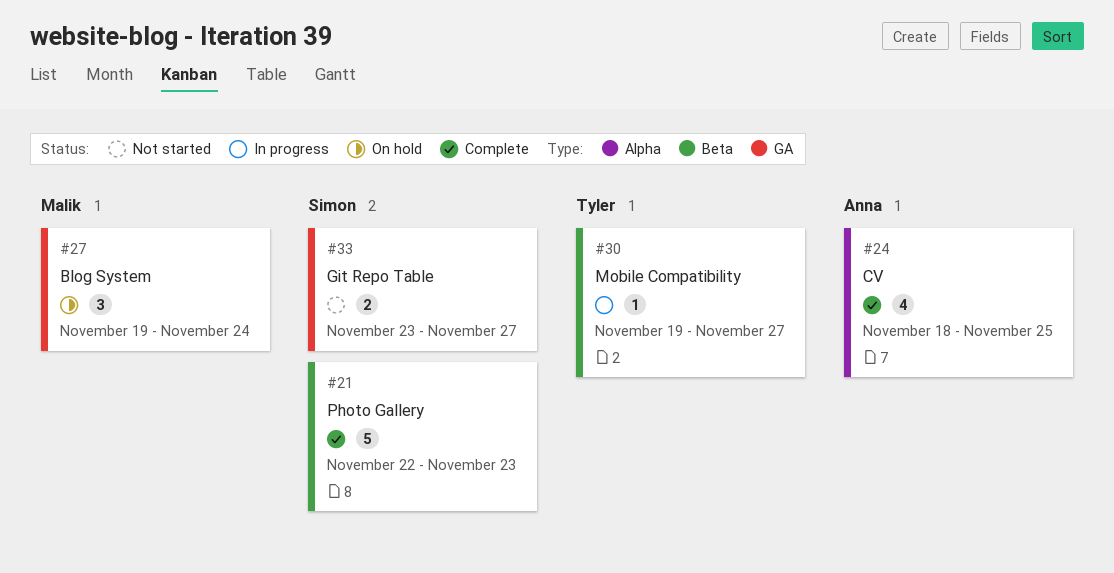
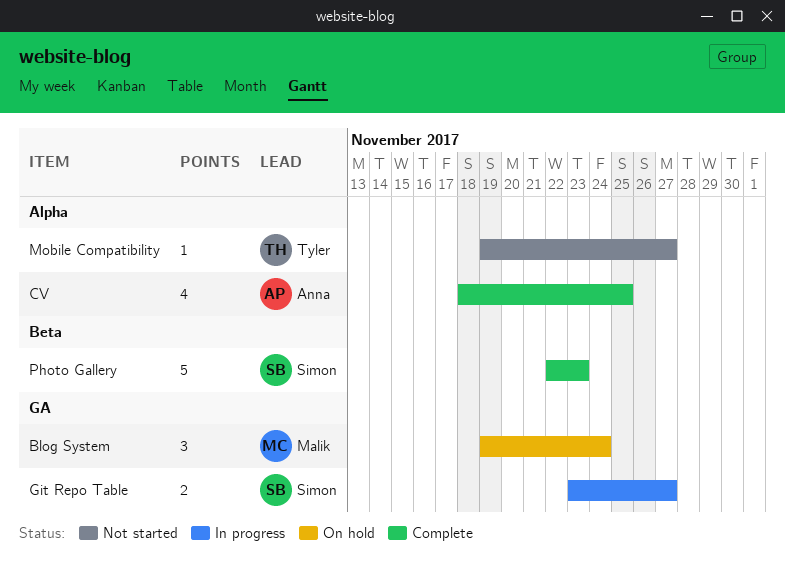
Git Repo Table, status: Not started -> In progress
Mobile Compatibility, status: In progress -> Not started
Mobile Compatibility, label: Beta -> Alpha

